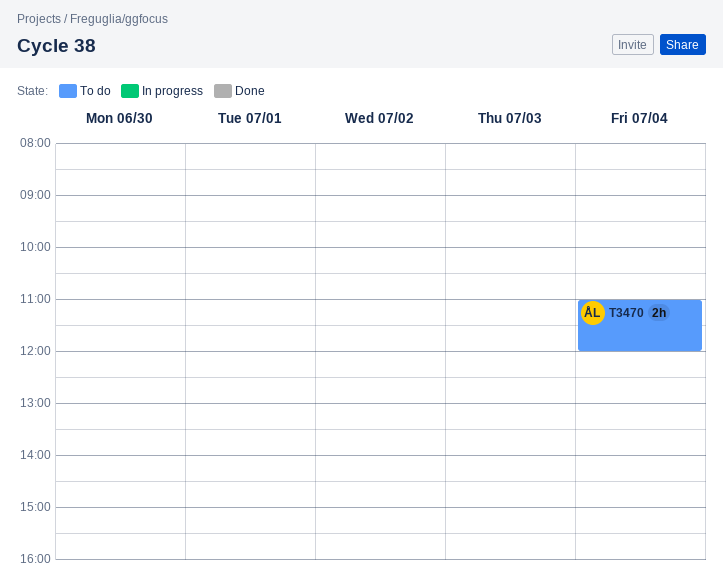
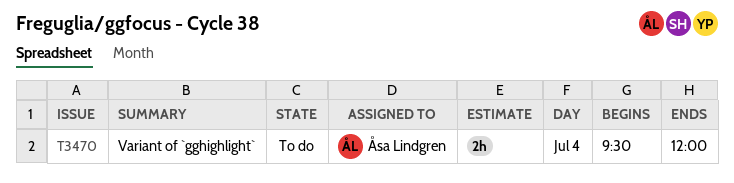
T3470, begins: 11:00 -> 09:30

